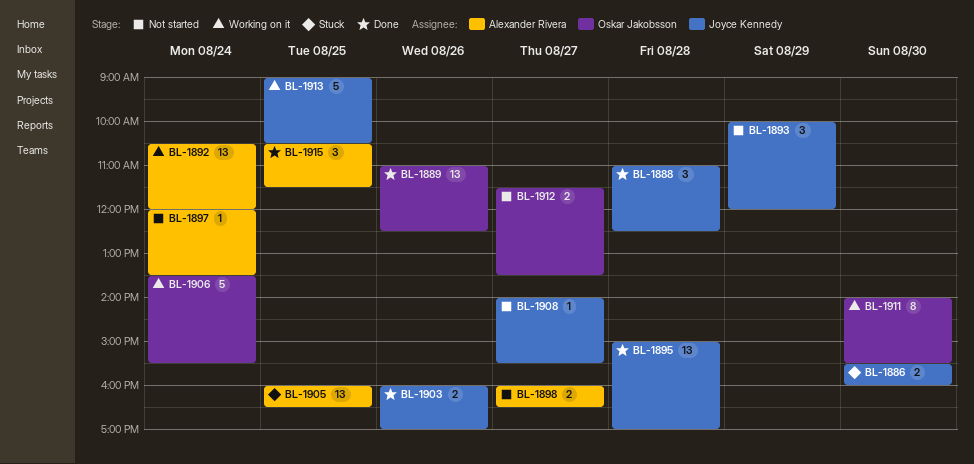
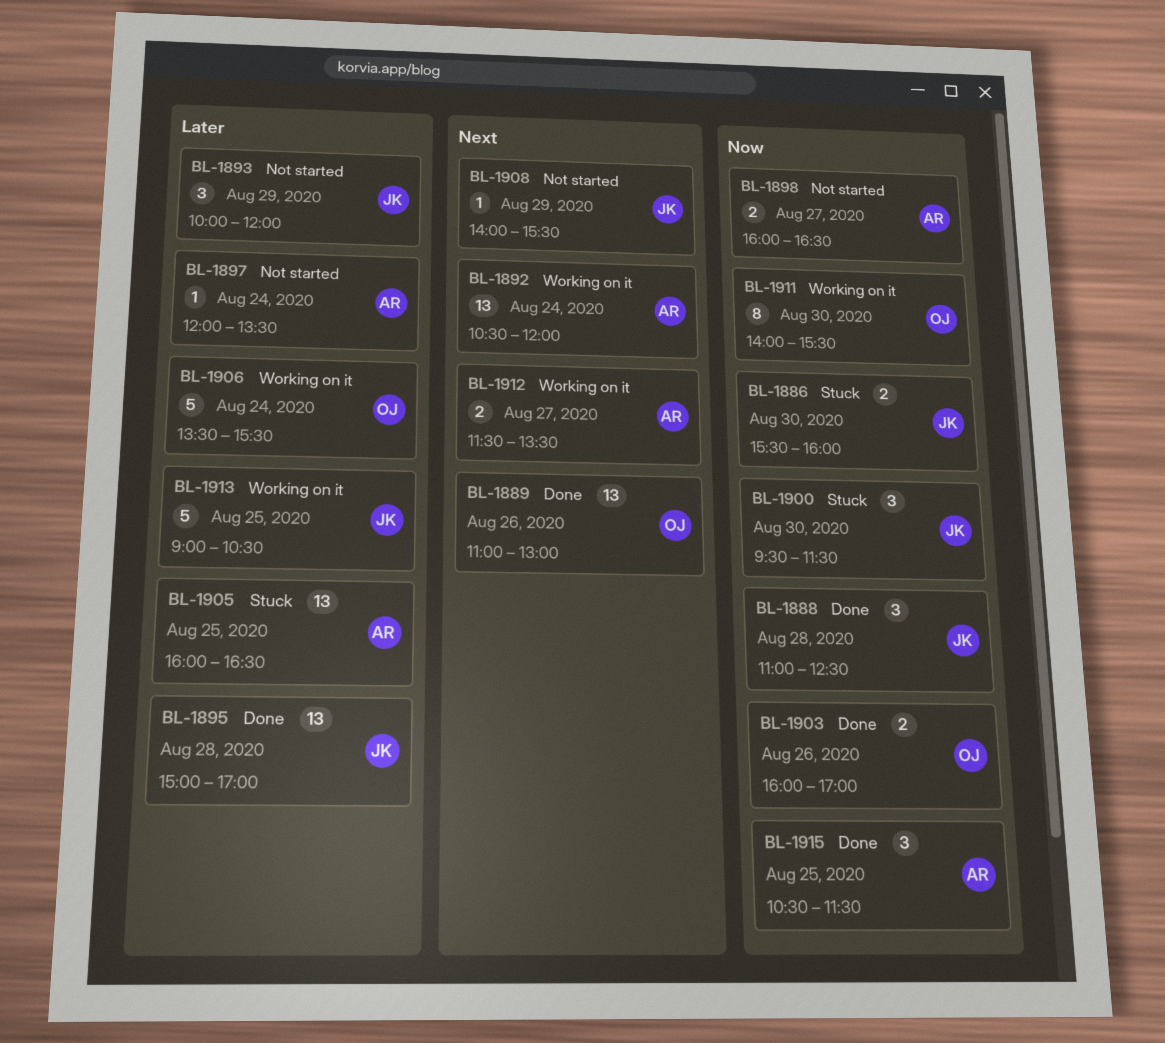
BL-1889, ends: 12:30 -> 13:00
BL-1900: none -> present
BL-1903, owner: Joyce Kennedy -> Oskar Jakobsson
BL-1908, day: Aug 27 -> Aug 29
BL-1912, status: Not started -> Working on it
BL-1912, owner: Oskar Jakobsson -> Alexander Rivera

